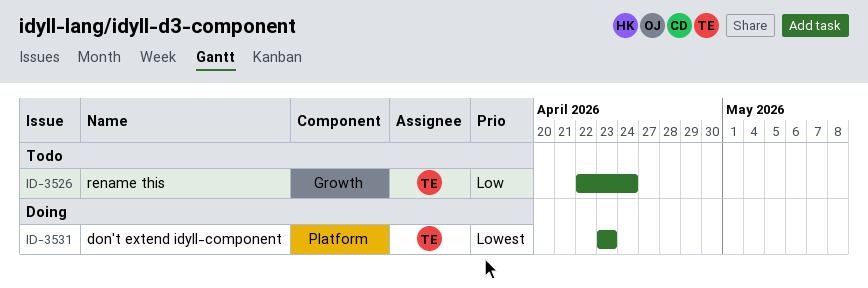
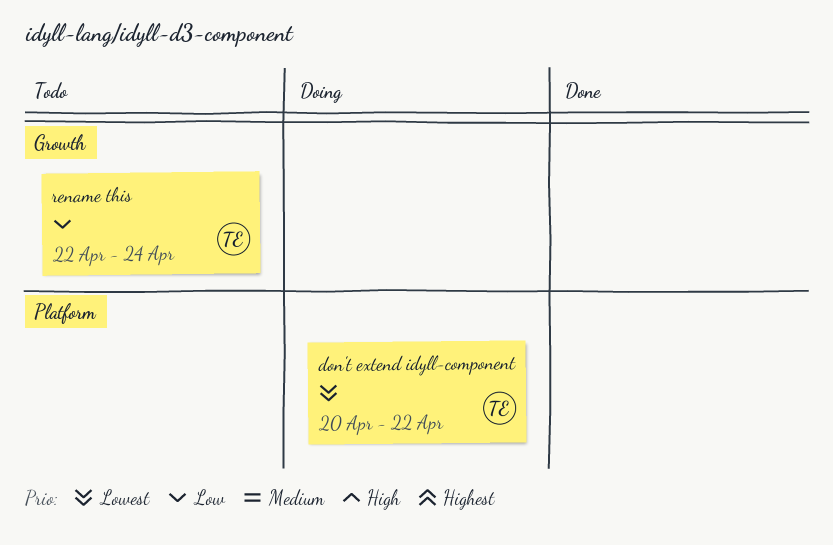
don't extend idyll-component, start: Apr 23 -> Apr 20
don't extend idyll-component, due: Apr 23 -> Apr 22

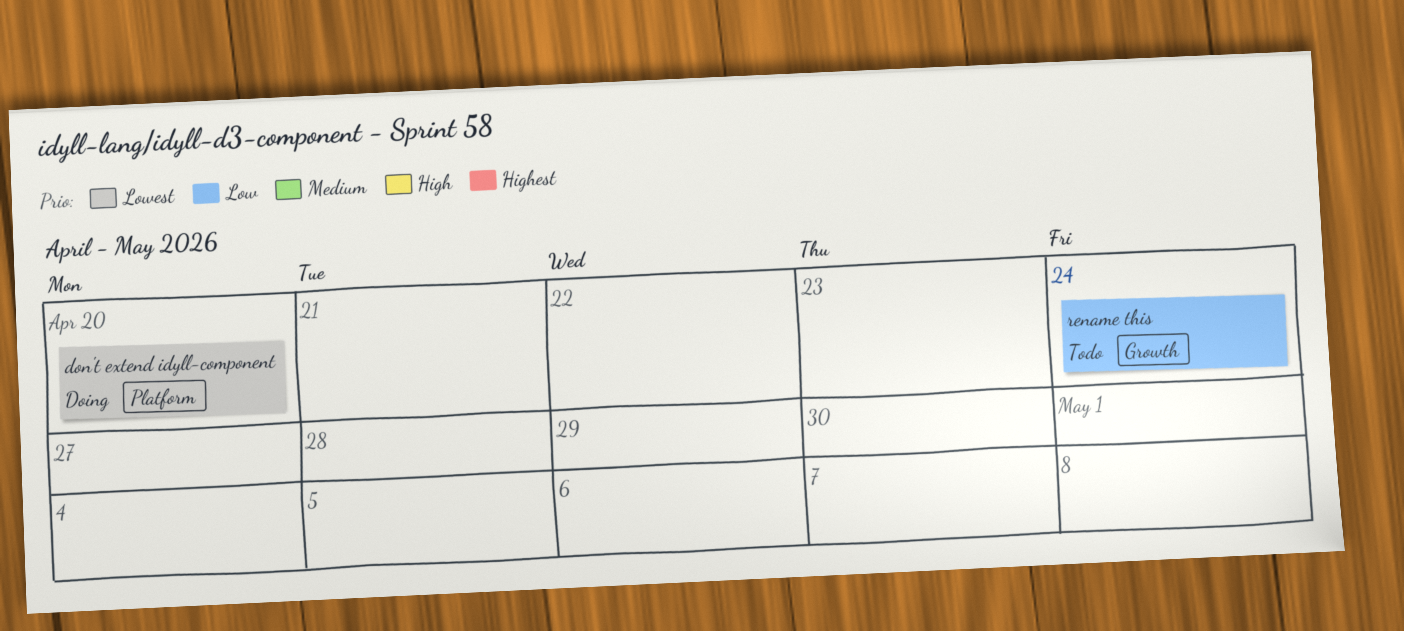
don't extend idyll-component, due: Apr 22 -> Apr 20

